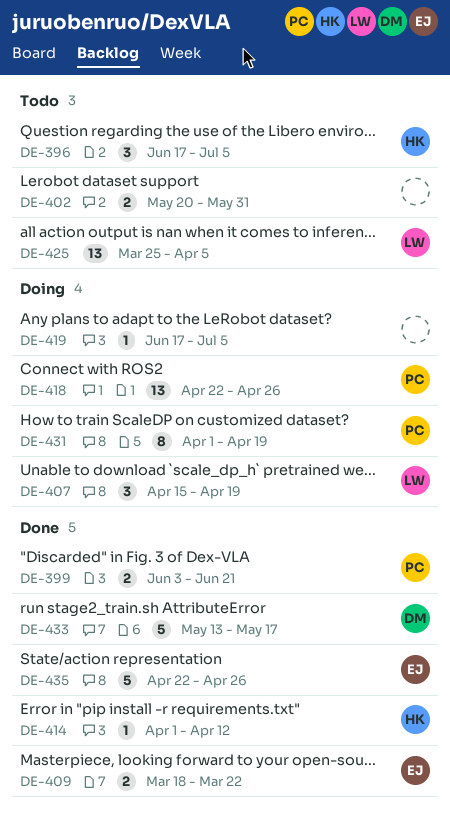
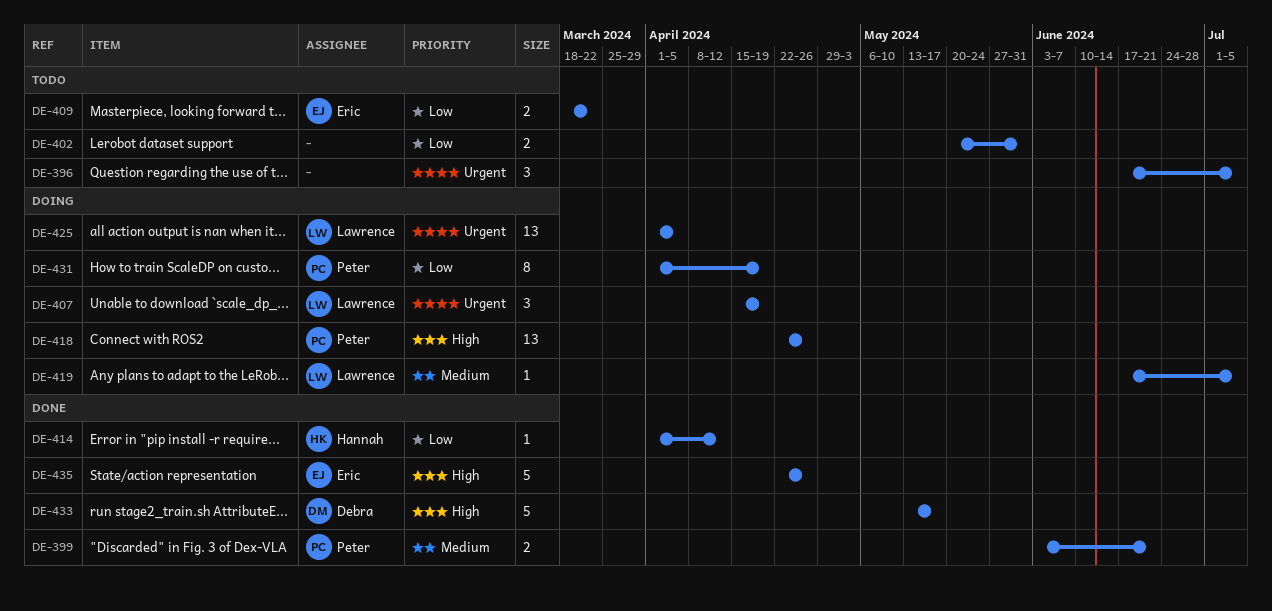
DE-396, owner: Hannah -> none
DE-409, status: Done -> Todo
DE-419, owner: none -> Lawrence
DE-425, status: Todo -> Doing
DE-425, start: Mar 25 -> Apr 1

